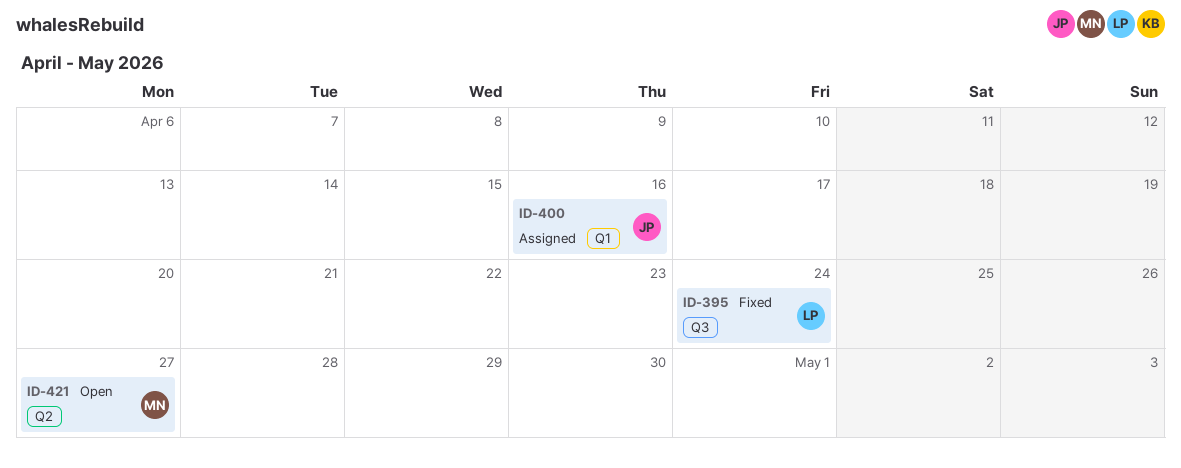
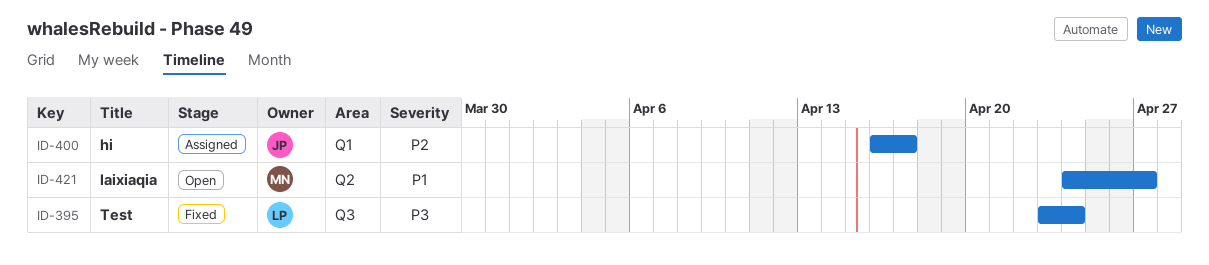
ID-400, due: Apr 16 -> Apr 17

